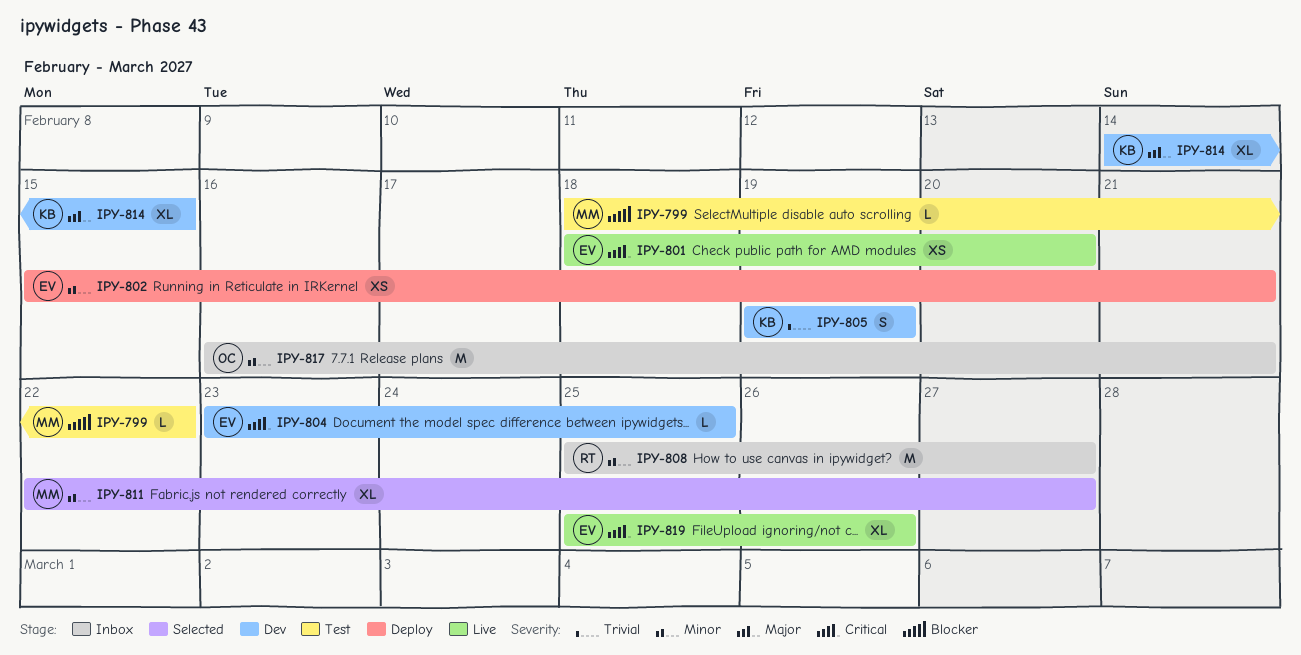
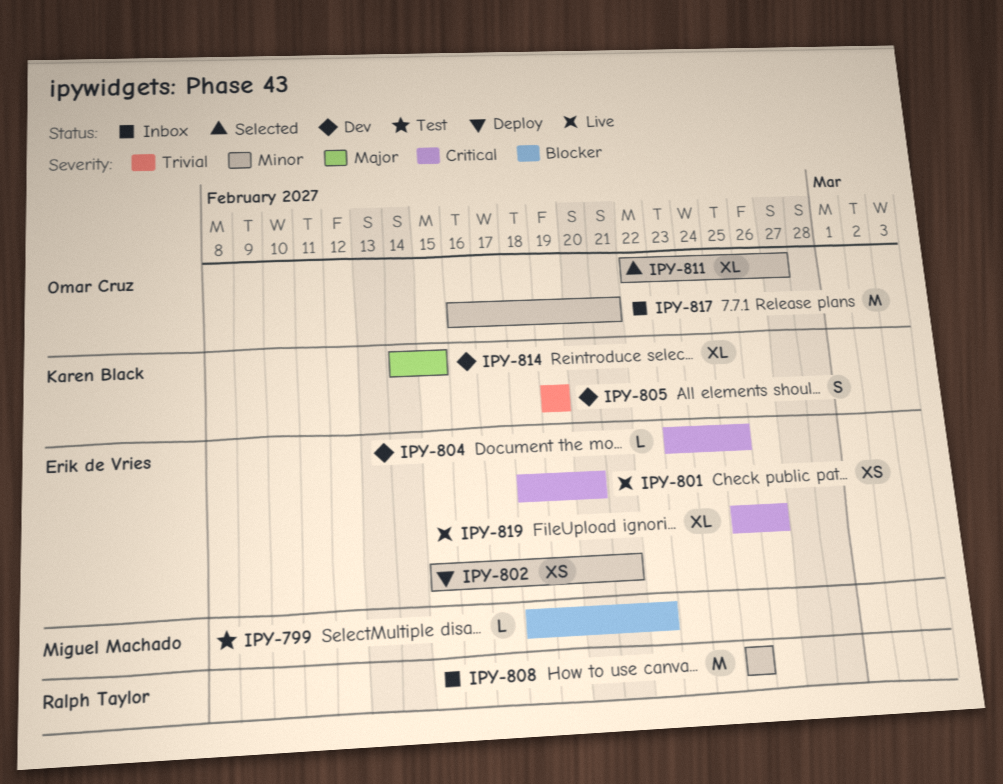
IPY-808, due: Feb 27 -> Feb 25
IPY-811, owner: Miguel Machado -> Omar Cruz

